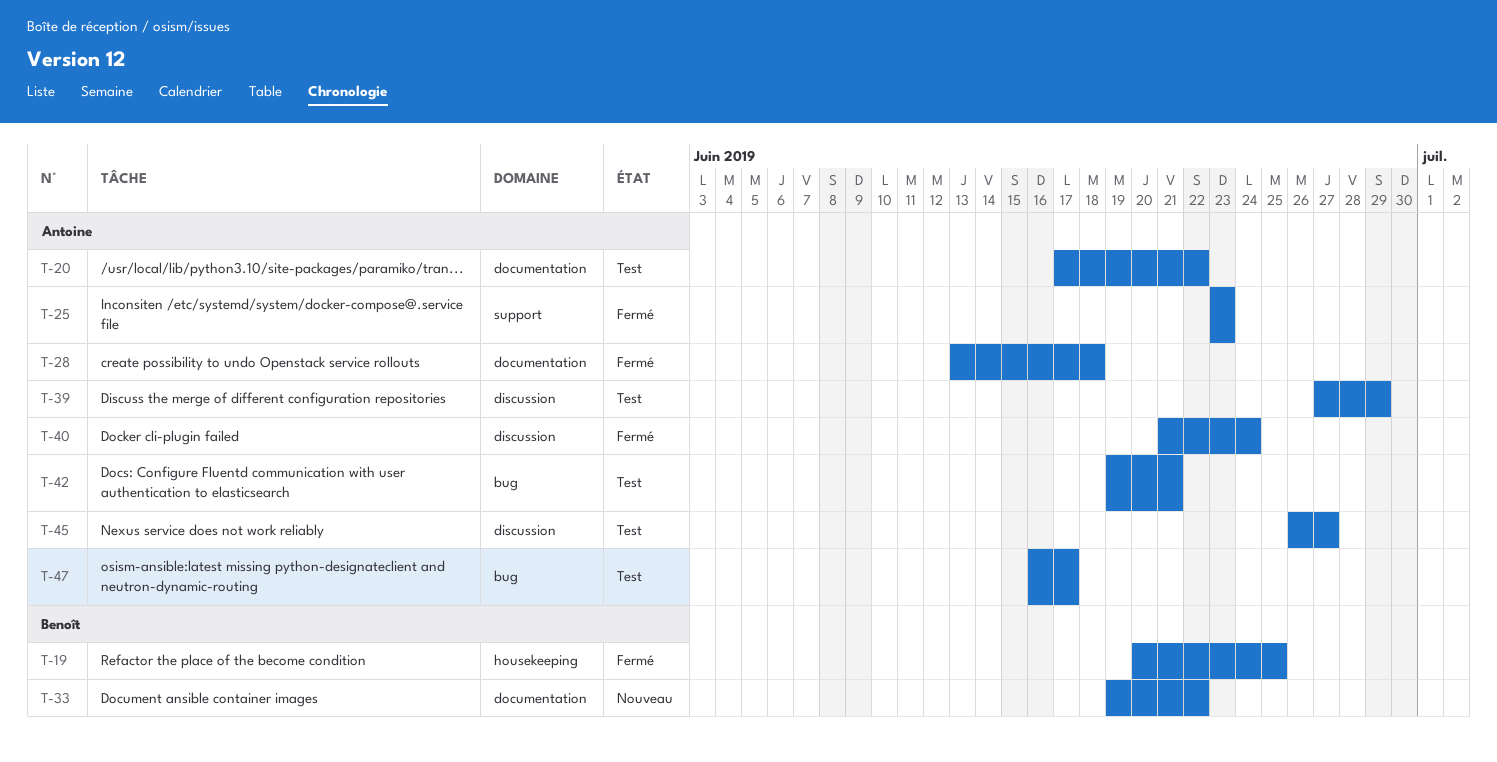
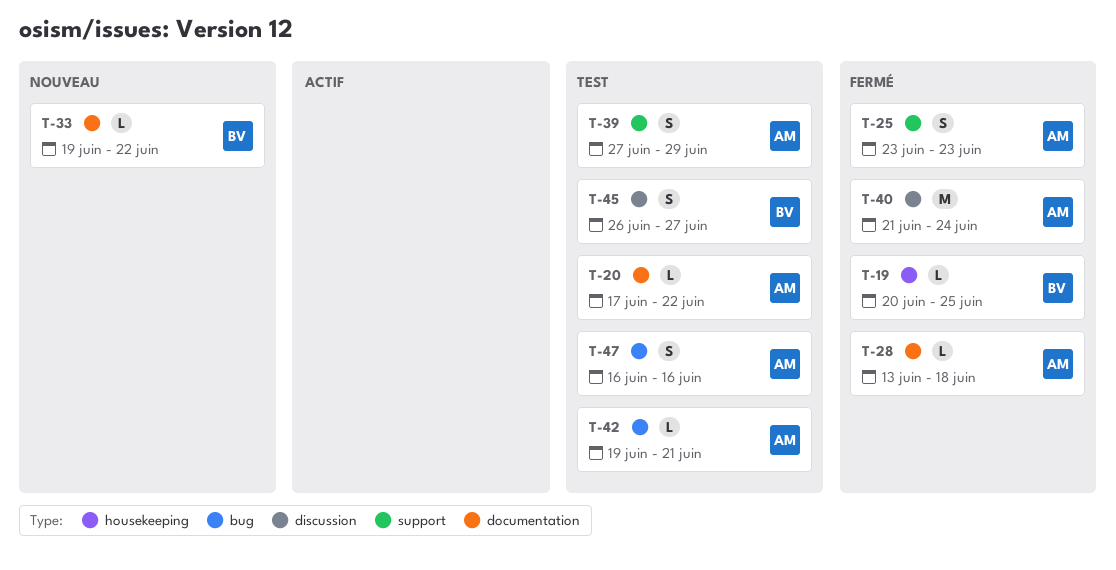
T-39, label: discussion -> support
T-45, owner: Antoine -> Benoît
T-47, due: Jun 17 -> Jun 16

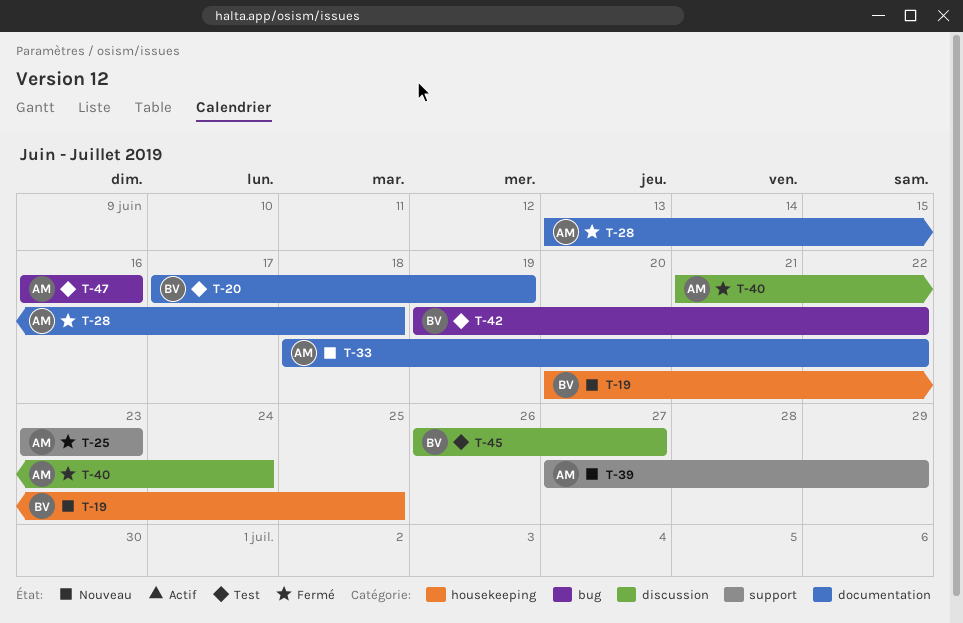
T-19, status: Fermé -> Nouveau
T-20, owner: AM -> BV
T-20, due: Jun 22 -> Jun 19
T-33, owner: BV -> AM
T-33, start: Jun 19 -> Jun 18
T-39, status: Test -> Nouveau
T-42, owner: AM -> BV
T-42, due: Jun 21 -> Jun 22

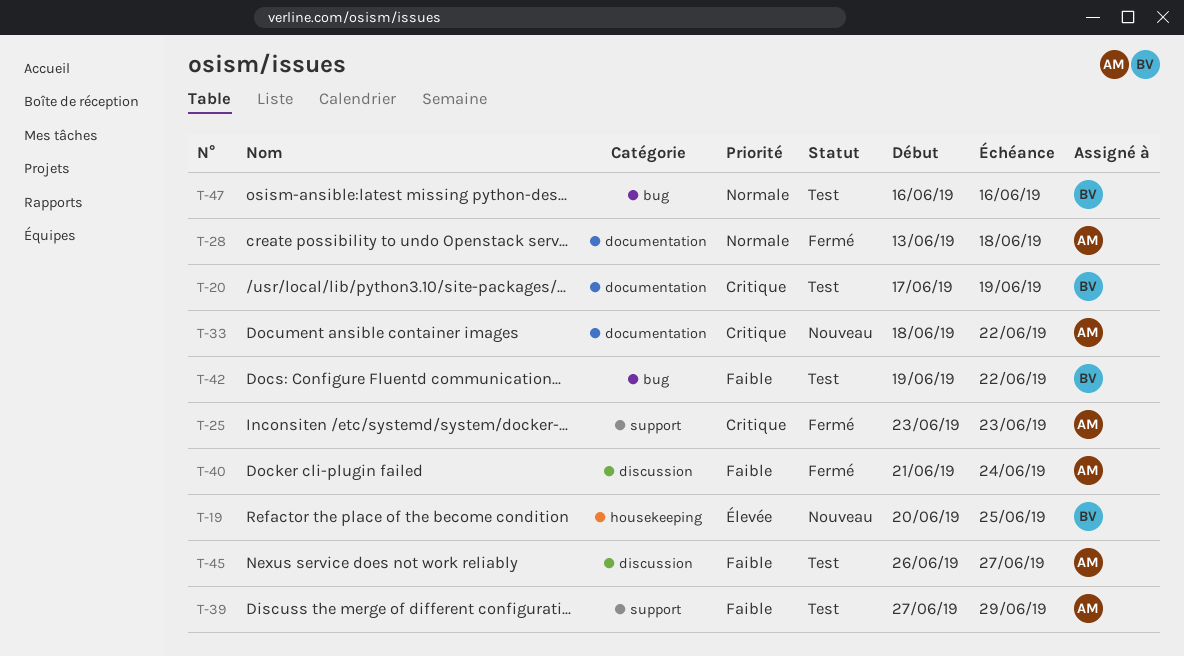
T-39, status: Nouveau -> Test
T-45, owner: BV -> AM
T-47, owner: AM -> BV

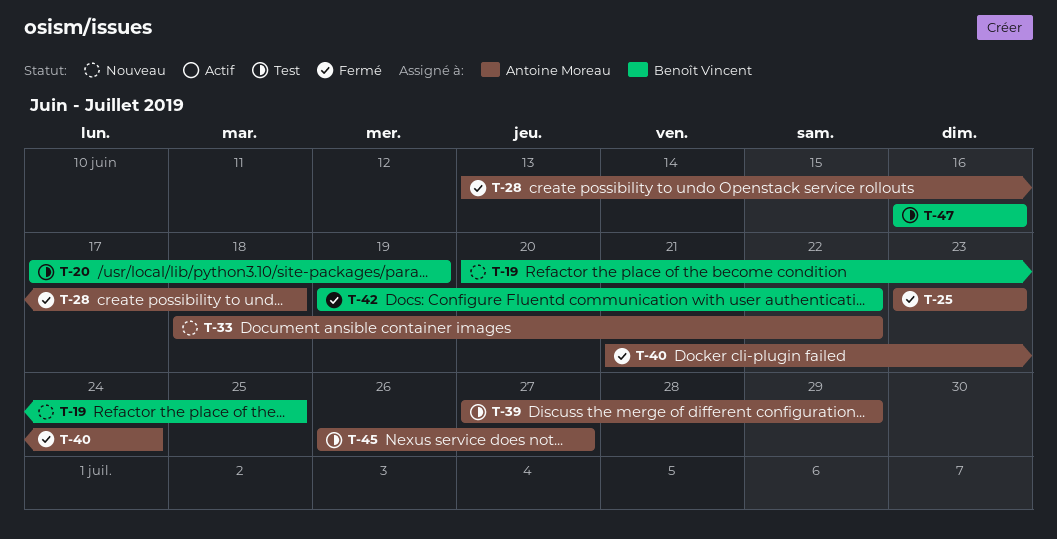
T-42, status: Test -> Fermé

